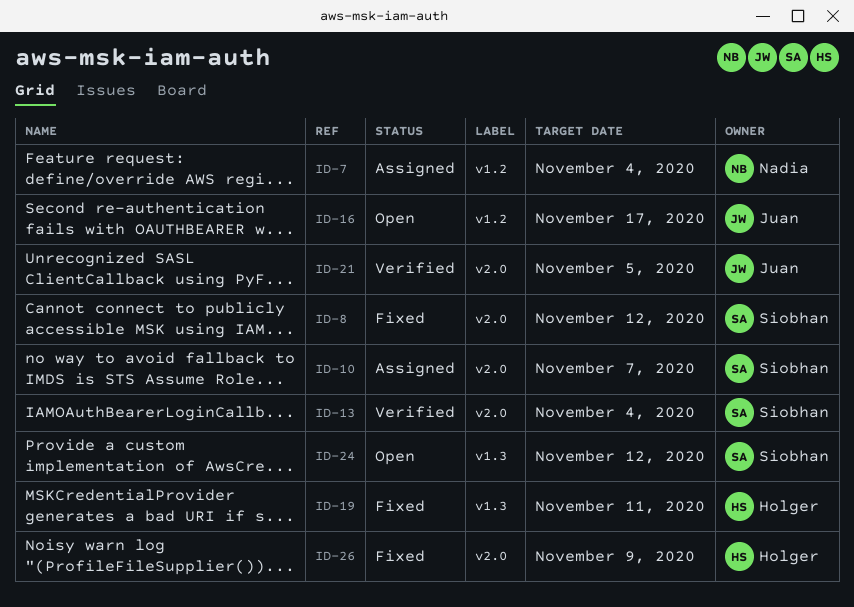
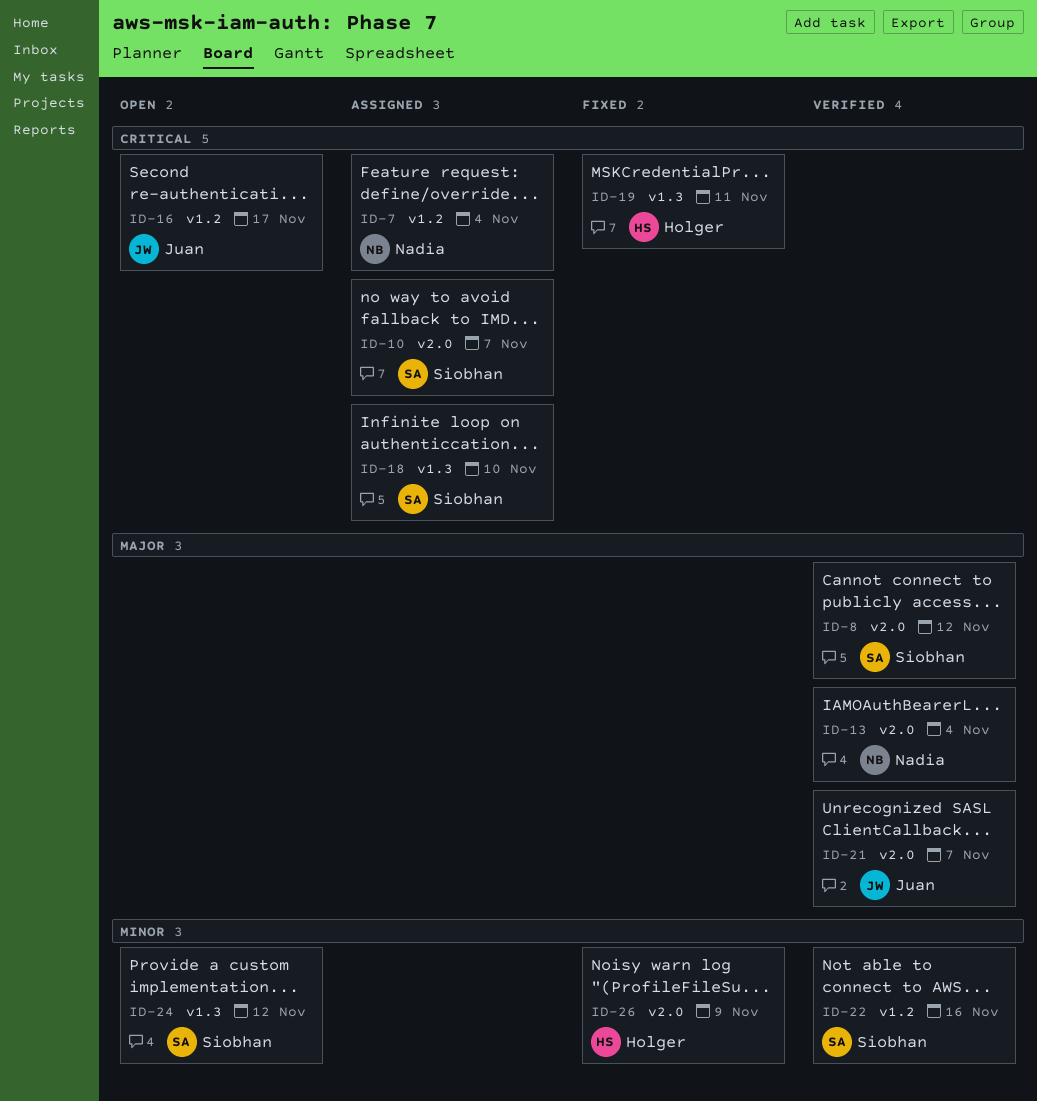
ID-8, status: Fixed -> Verified
ID-13, owner: Siobhan -> Nadia
ID-18: none -> present
ID-21, due: Nov 5 -> Nov 7
ID-22: none -> present

